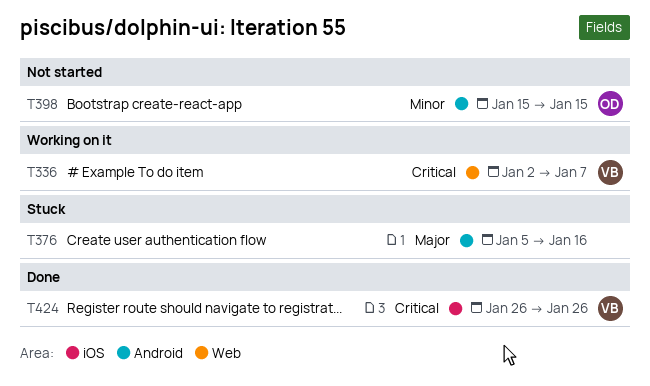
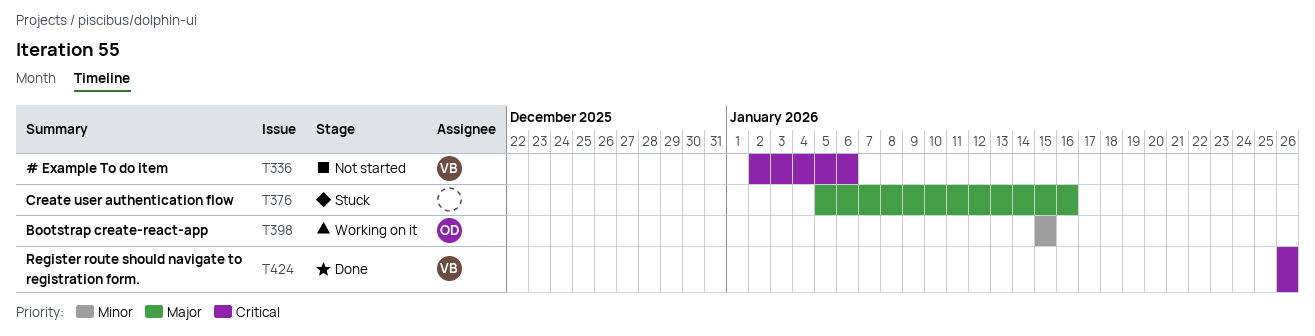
T336, status: Working on it -> Not started
T336, due: Jan 7 -> Jan 6
T398, status: Not started -> Working on it

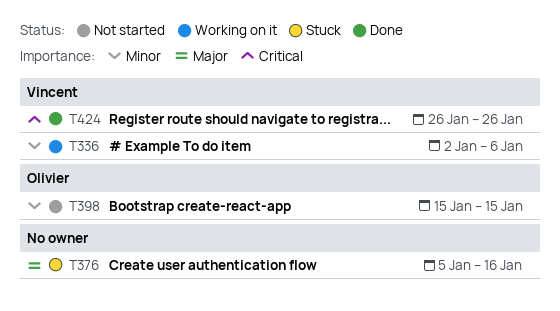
T336, status: Not started -> Working on it
T336, priority: Critical -> Minor
T398, status: Working on it -> Not started

